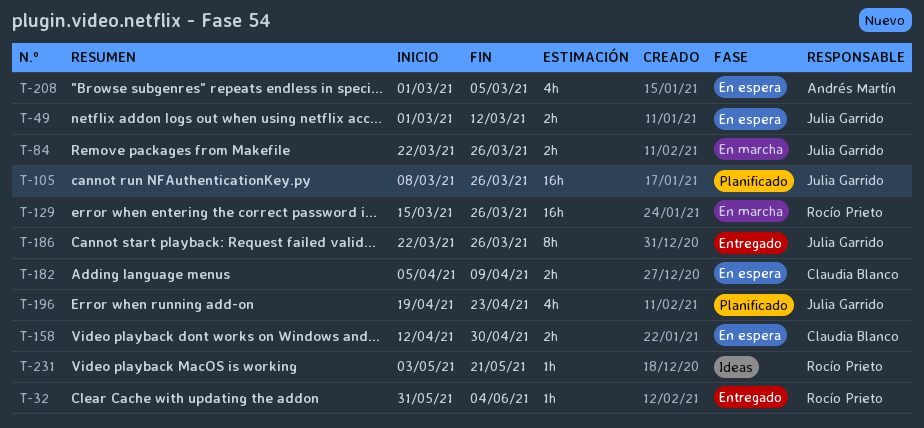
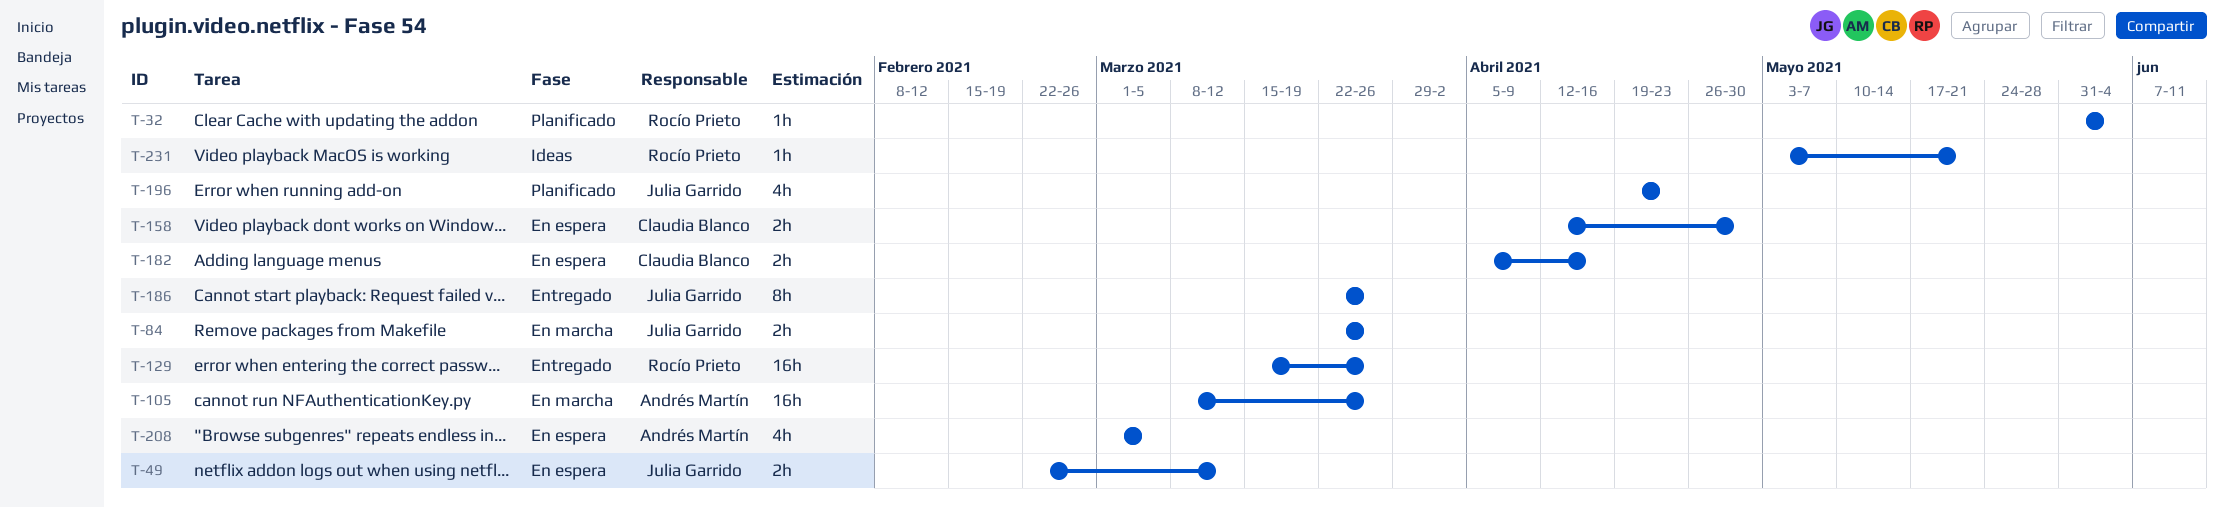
T-32, status: Entregado -> Planificado
T-49, start: Mar 1 -> Feb 22
T-105, status: Planificado -> En marcha
T-105, owner: Julia Garrido -> Andrés Martín
T-129, status: En marcha -> Entregado
T-182, due: Apr 9 -> Apr 16

